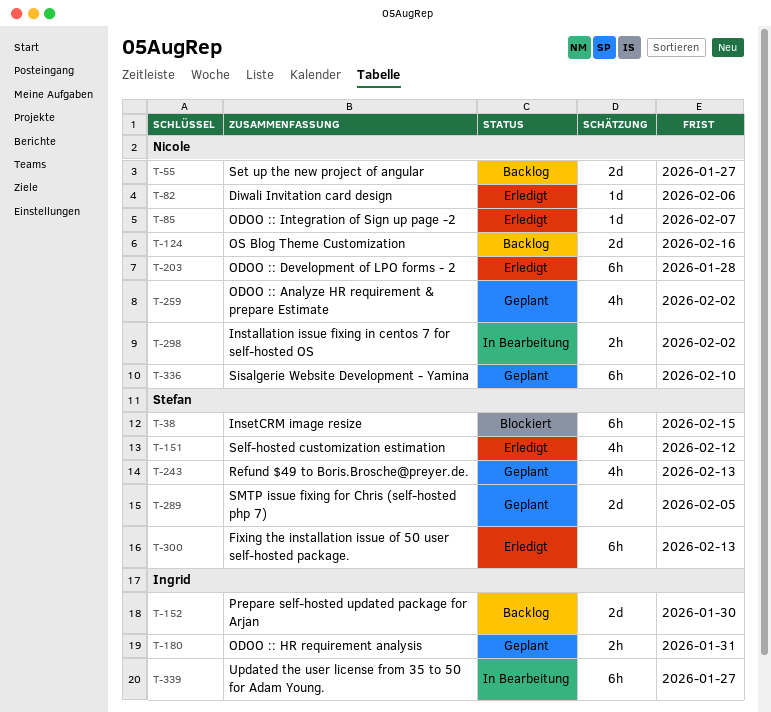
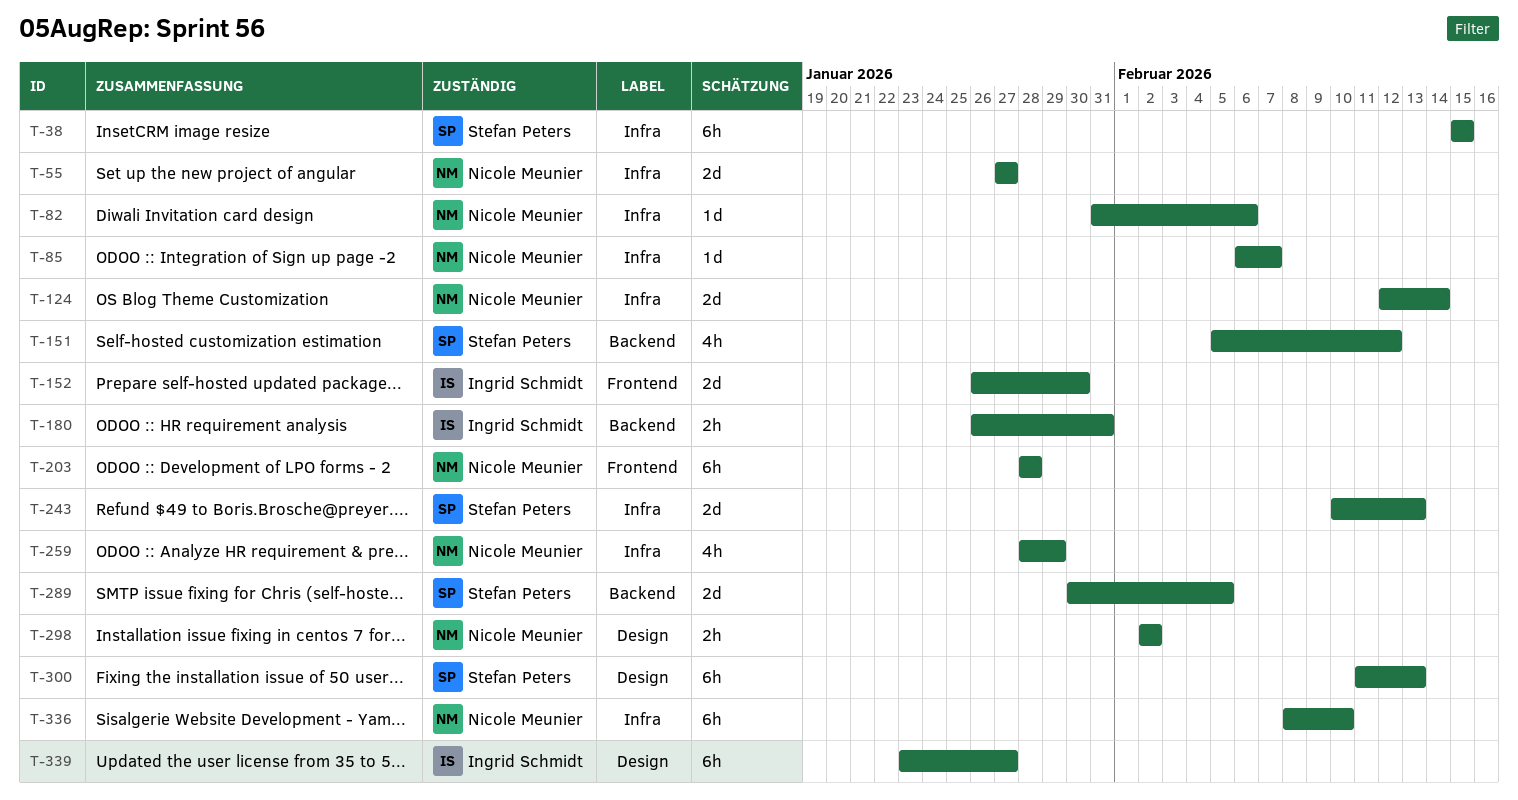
T-124, due: Feb 16 -> Feb 14
T-243, estimate: 4h -> 2d
T-259, due: Feb 2 -> Jan 29

